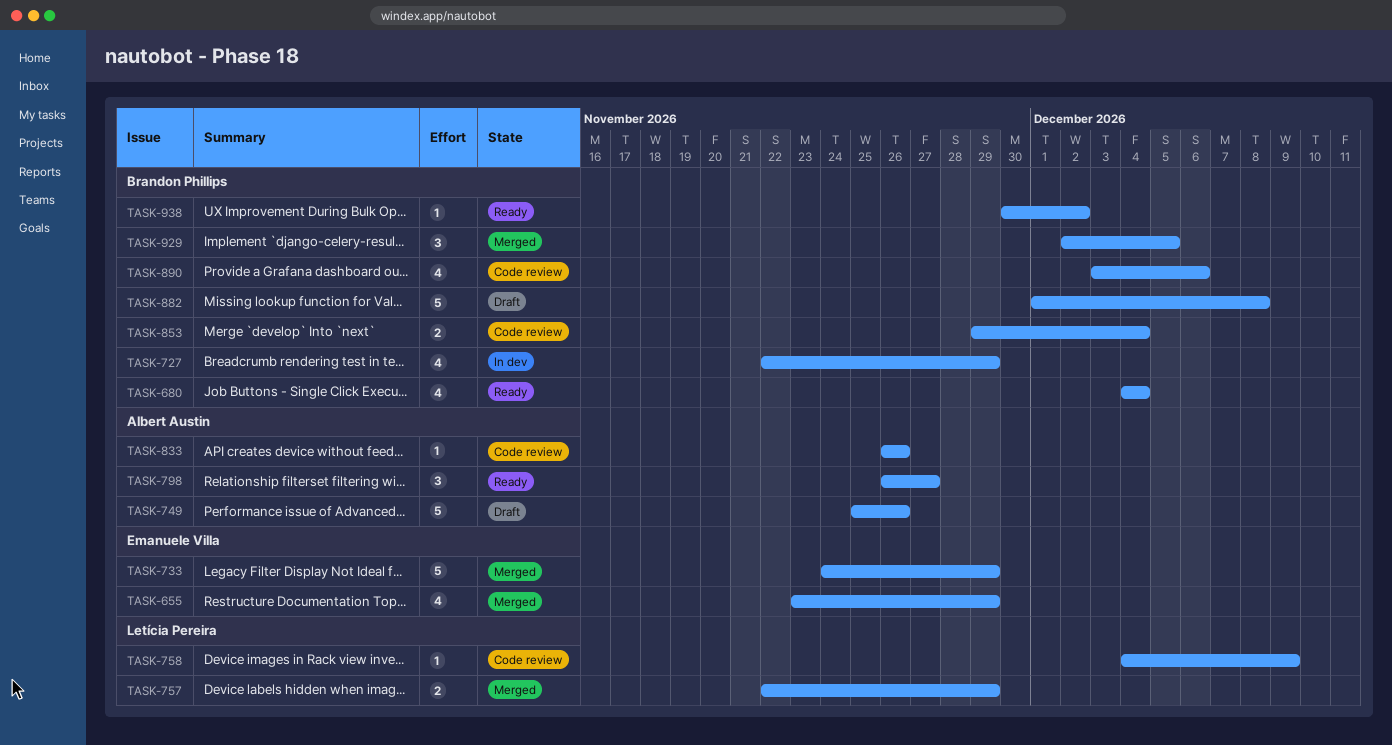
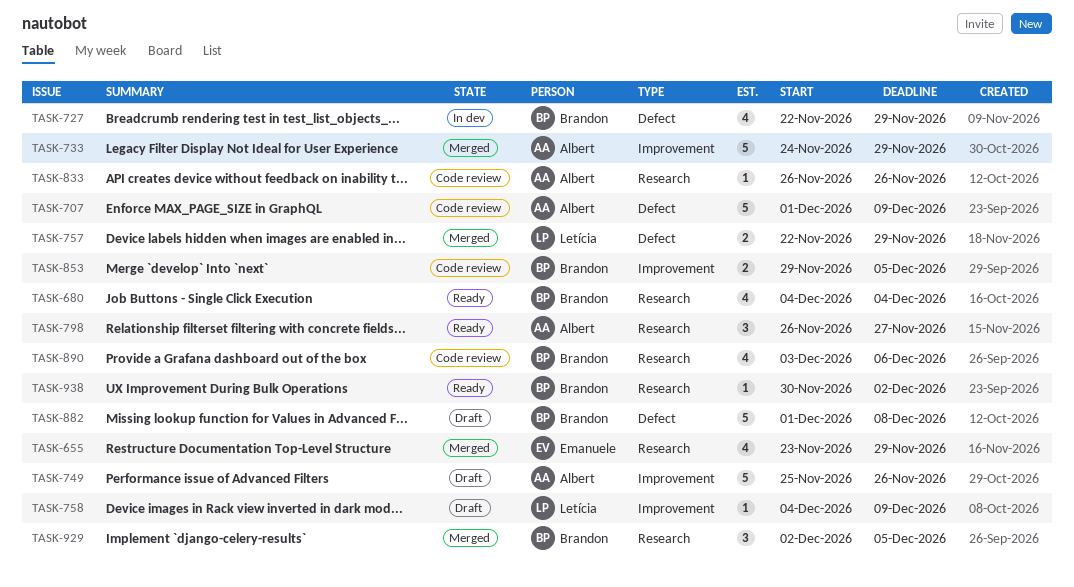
TASK-707: none -> present
TASK-733, owner: Emanuele Villa -> Albert Austin
TASK-758, status: Code review -> Draft
TASK-853, due: Dec 4 -> Dec 5

